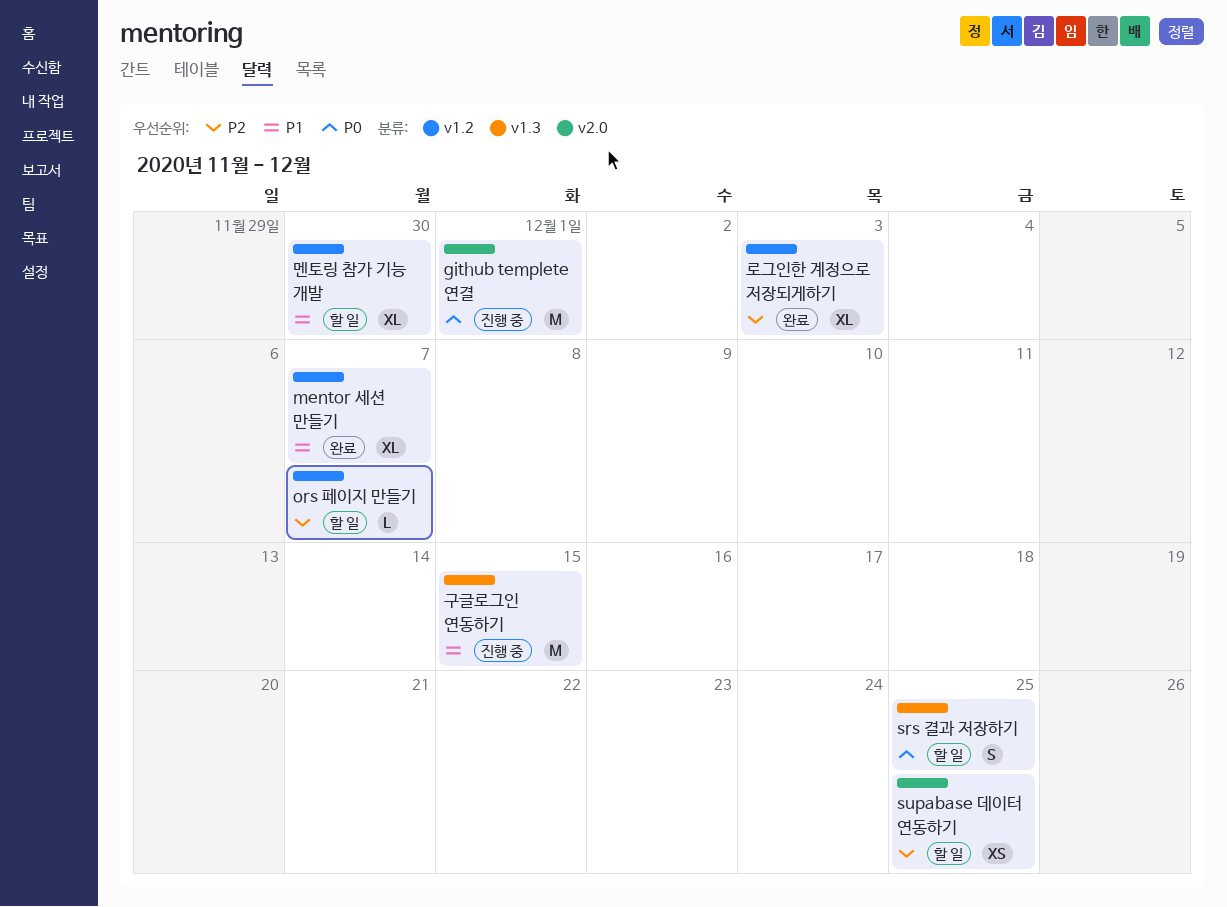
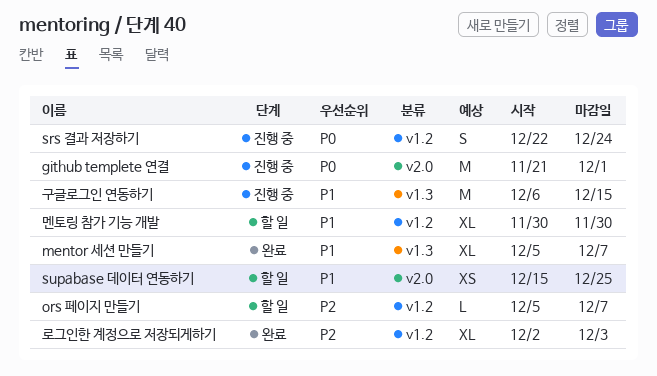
mentor 세션 만들기, label: v1.2 -> v1.3
srs 결과 저장하기, status: 할 일 -> 진행 중
srs 결과 저장하기, label: v1.3 -> v1.2
srs 결과 저장하기, due: Dec 25 -> Dec 24
supabase 데이터 연동하기, priority: P2 -> P1

